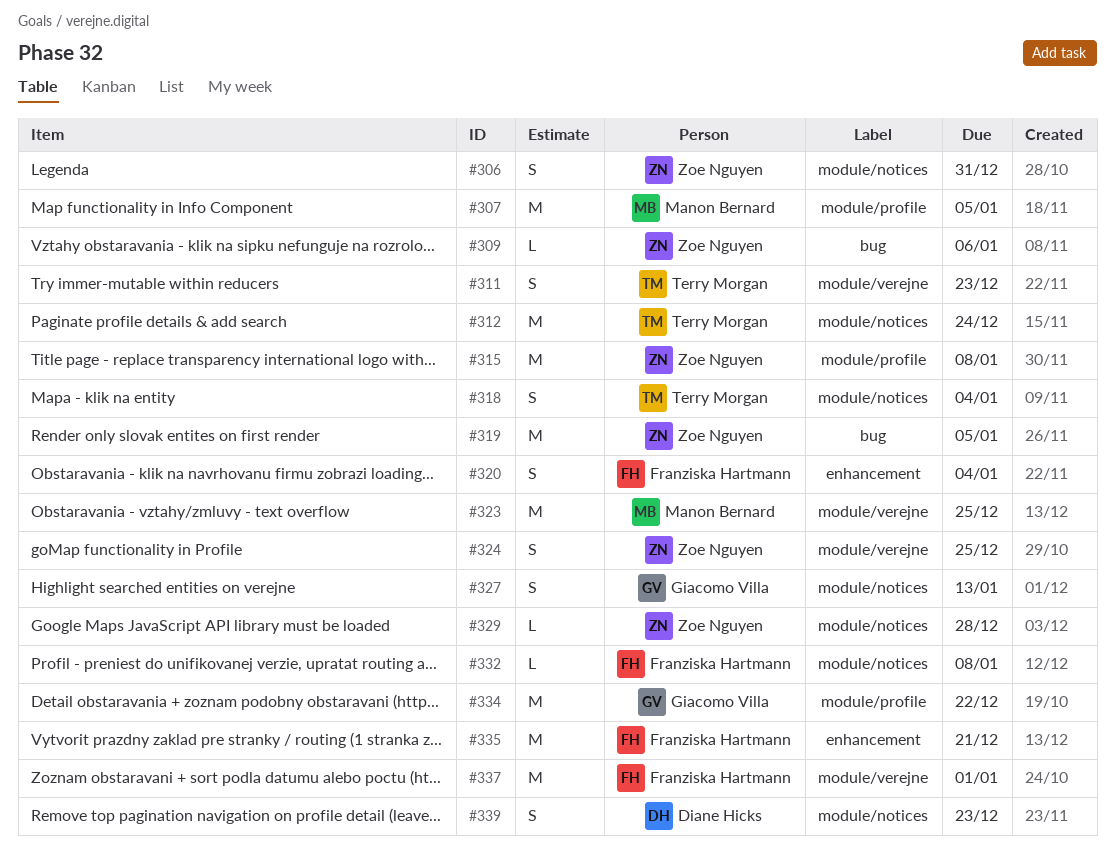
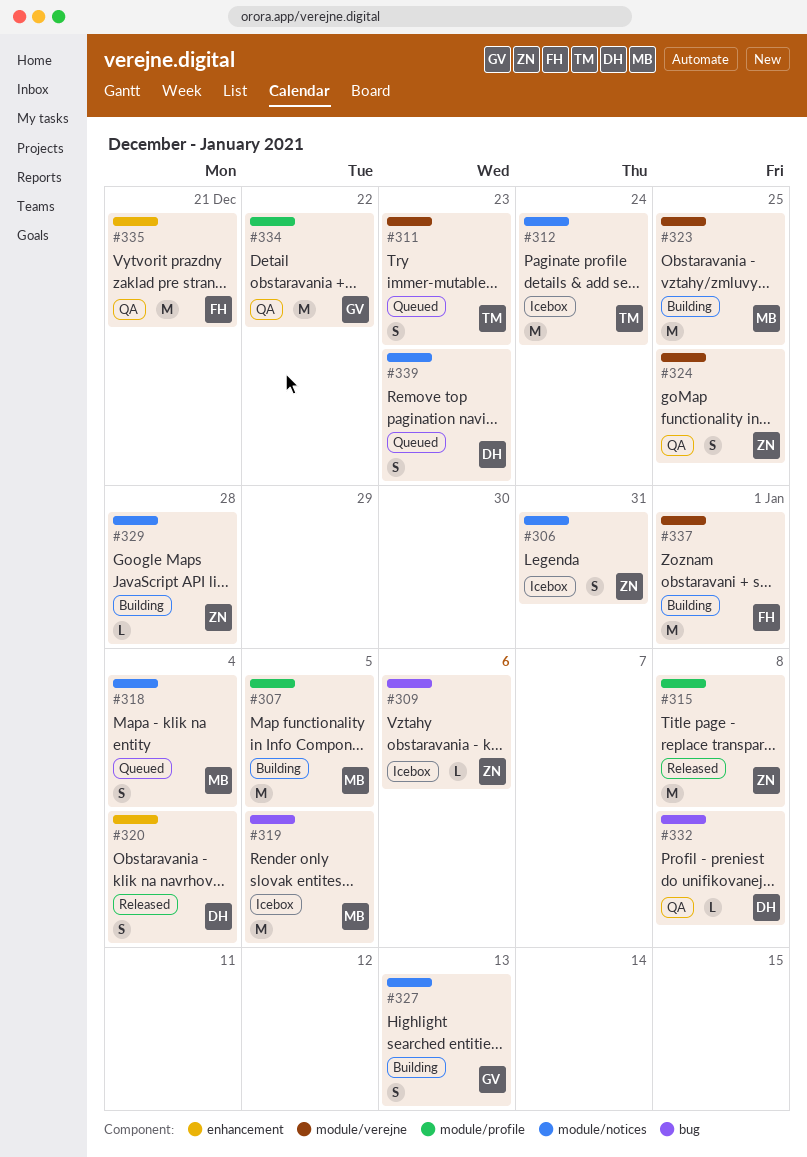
#318, owner: Terry Morgan -> Manon Bernard
#319, owner: Zoe Nguyen -> Manon Bernard
#320, owner: Franziska Hartmann -> Diane Hicks
#332, owner: Franziska Hartmann -> Diane Hicks
#332, label: module/notices -> bug

